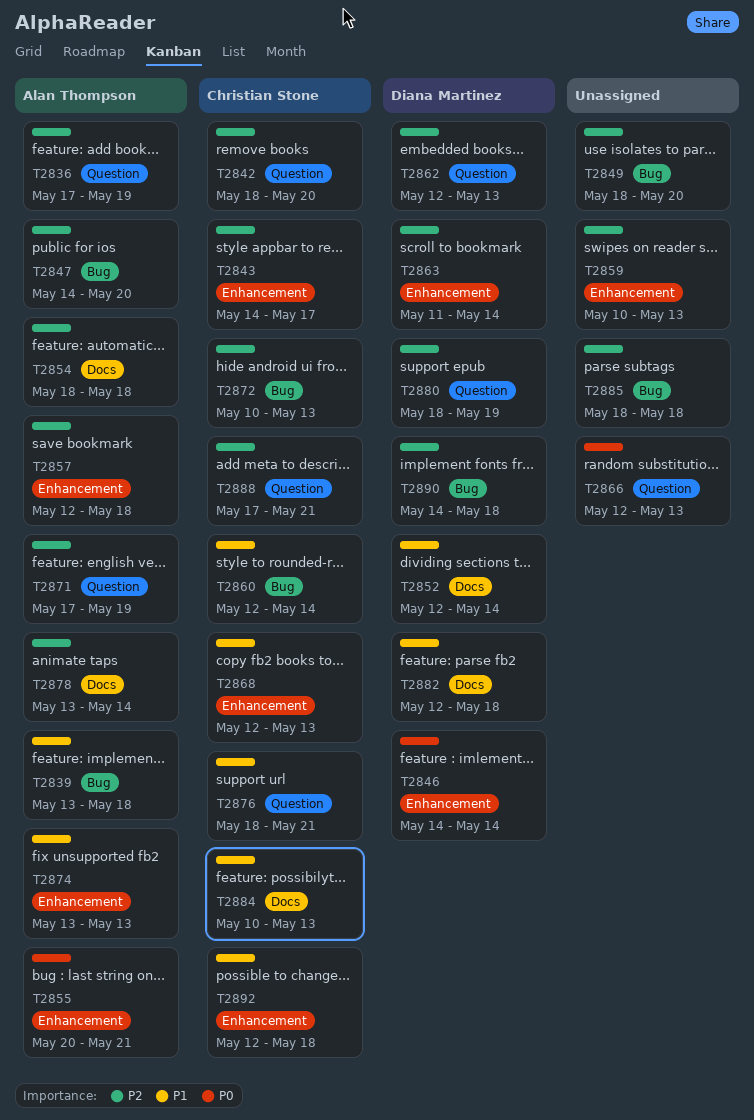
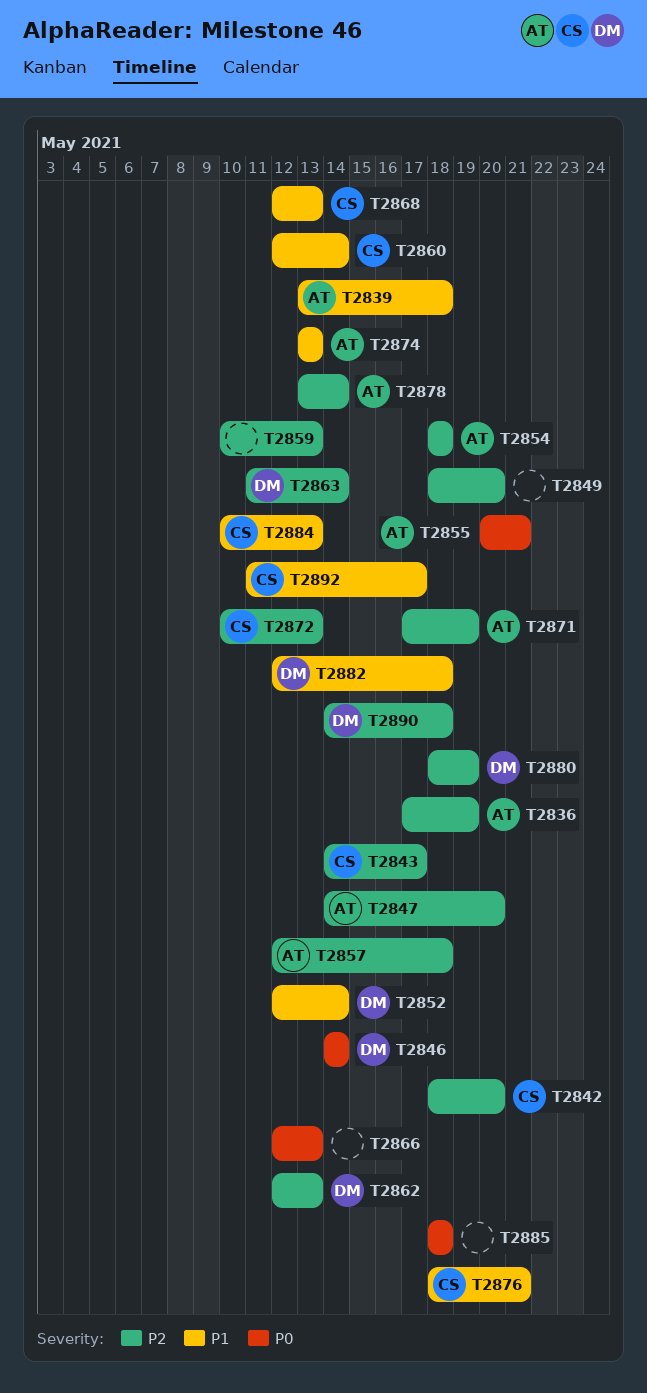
T2885, priority: P2 -> P0
T2888: present -> none
T2892, start: May 12 -> May 11
T2892, due: May 18 -> May 17

